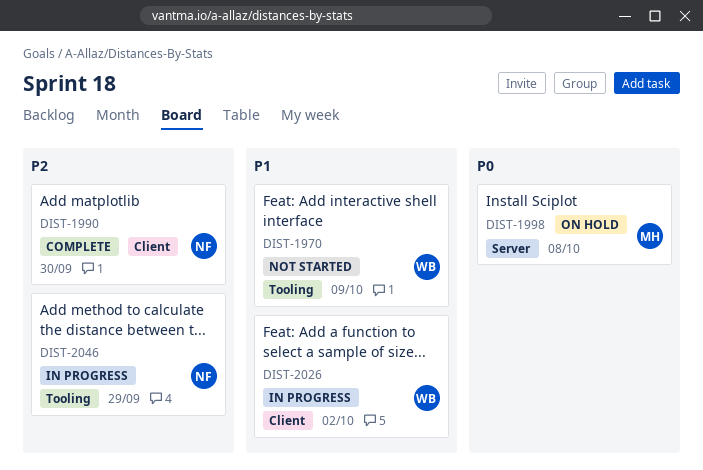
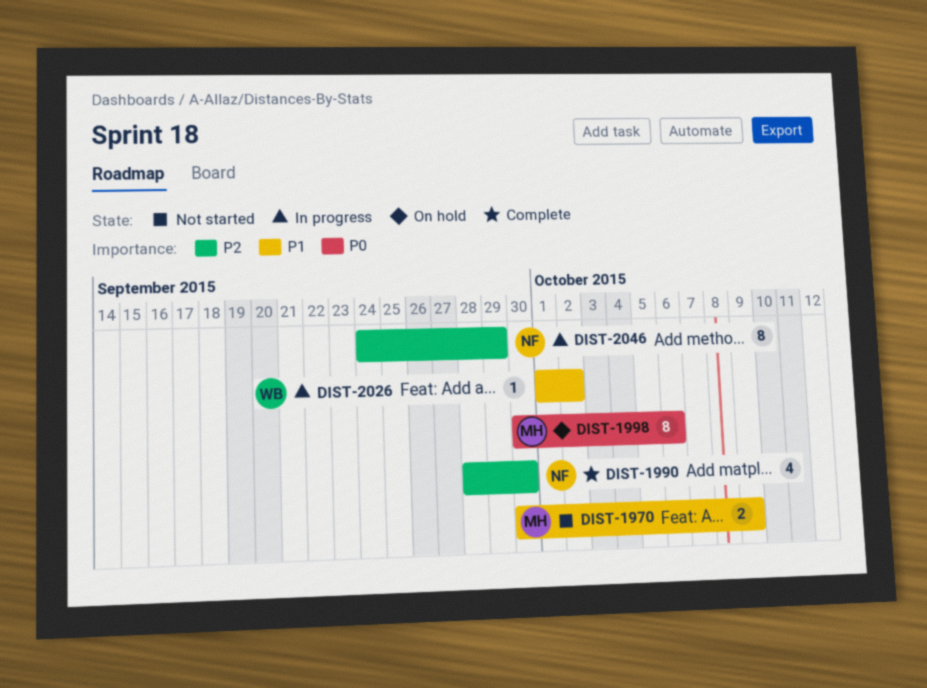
DIST-1970, owner: WB -> MH
DIST-1998, due: Oct 8 -> Oct 6

